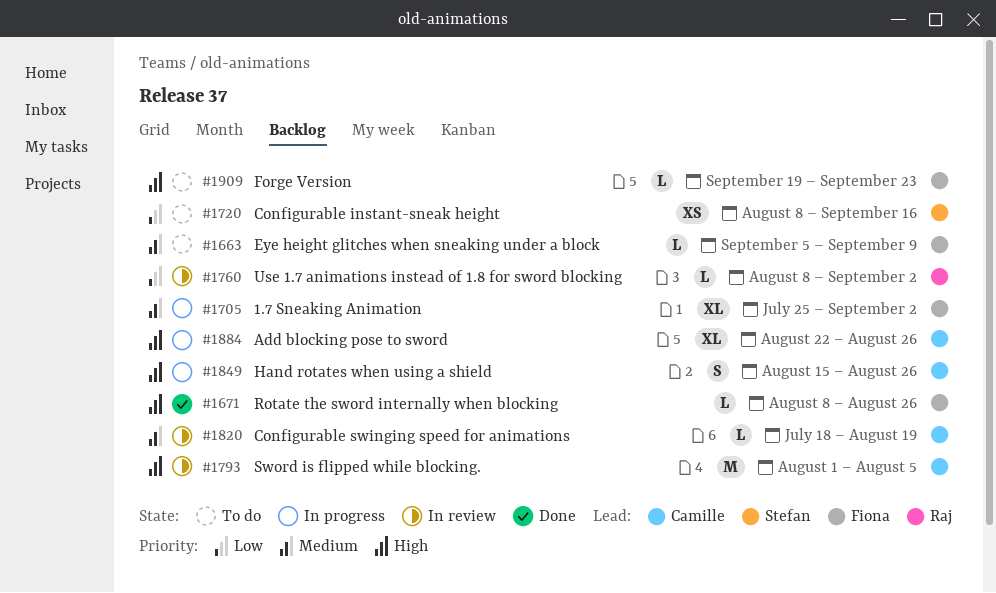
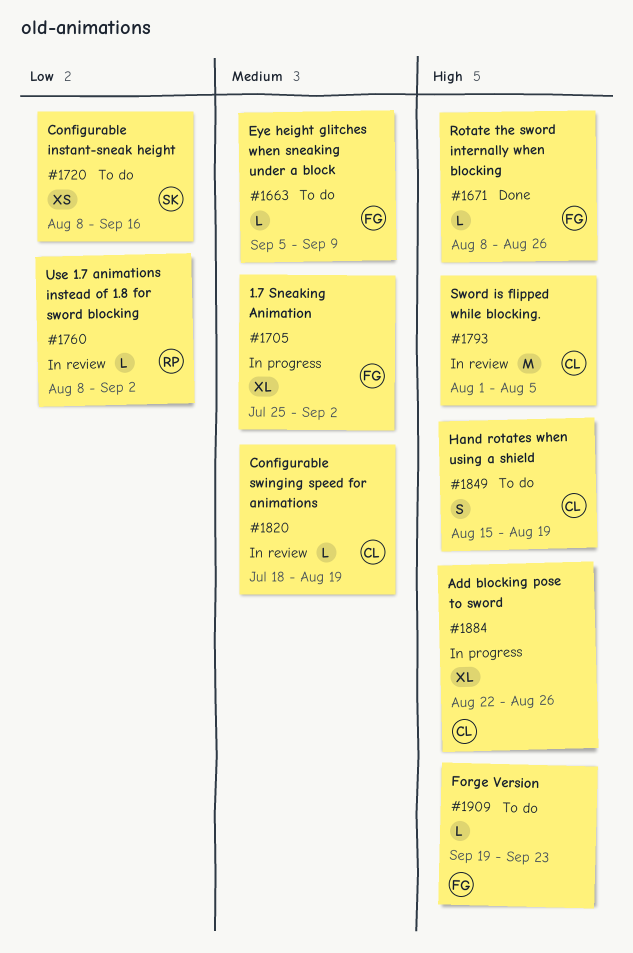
#1849, status: In progress -> To do
#1849, due: Aug 26 -> Aug 19

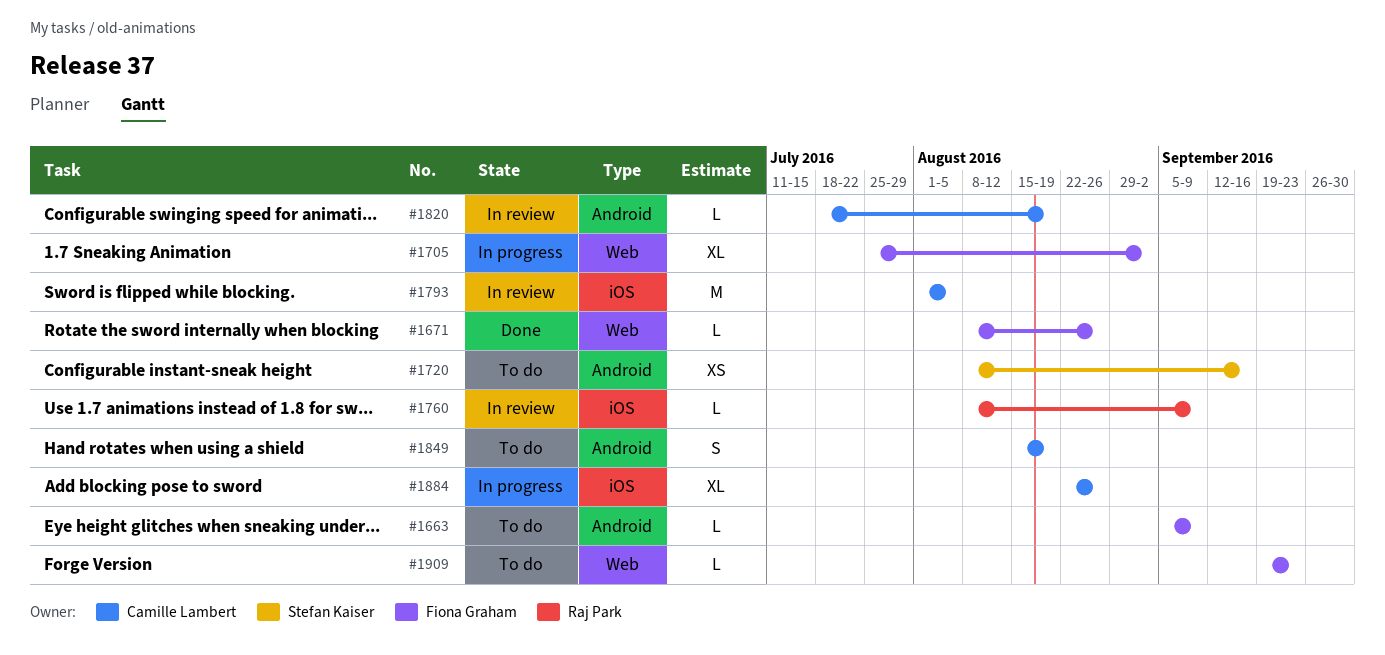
#1760, due: Sep 2 -> Sep 9

